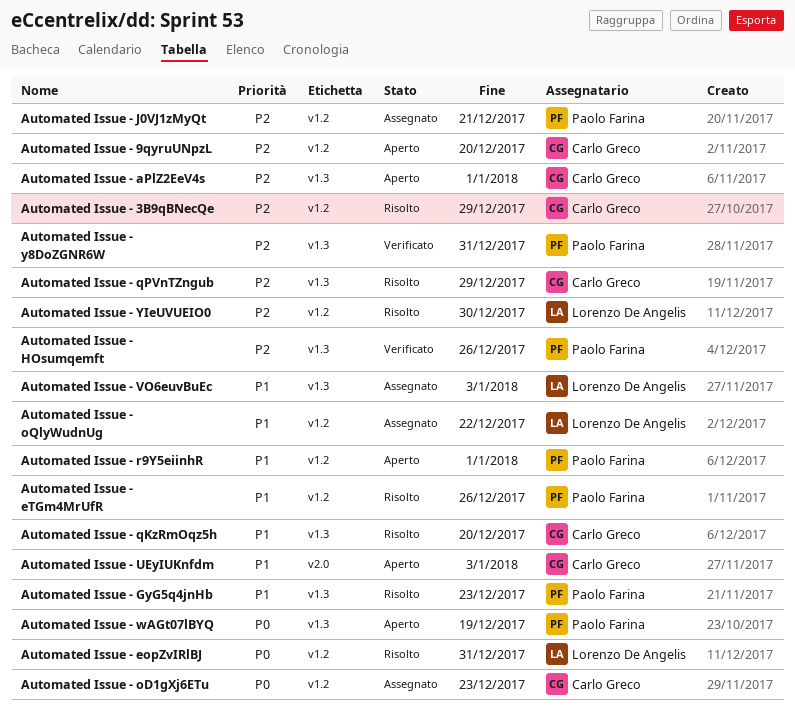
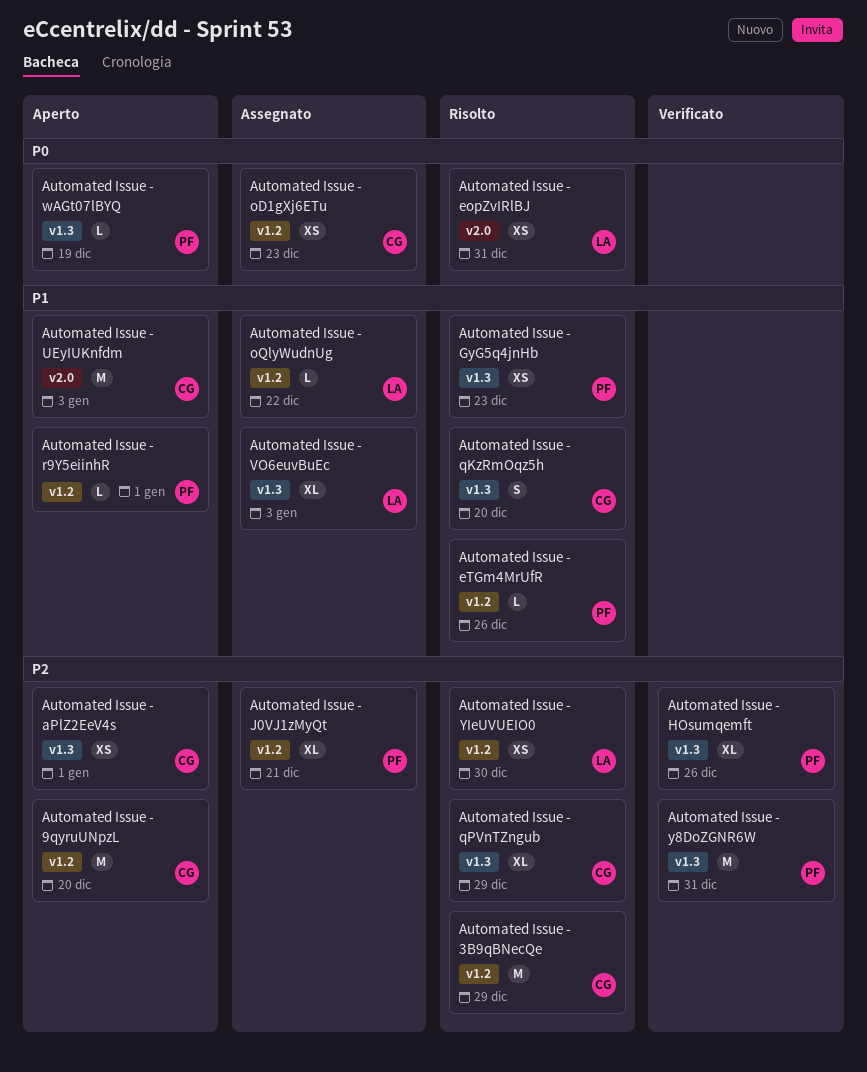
Automated Issue - eopZvIRlBJ, label: v1.2 -> v2.0

